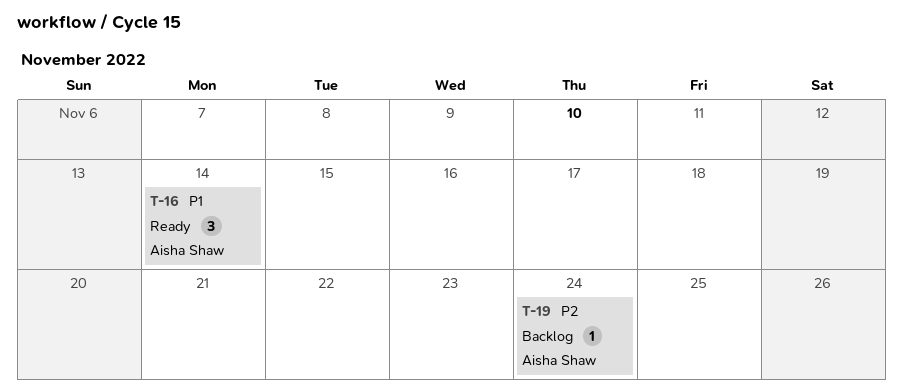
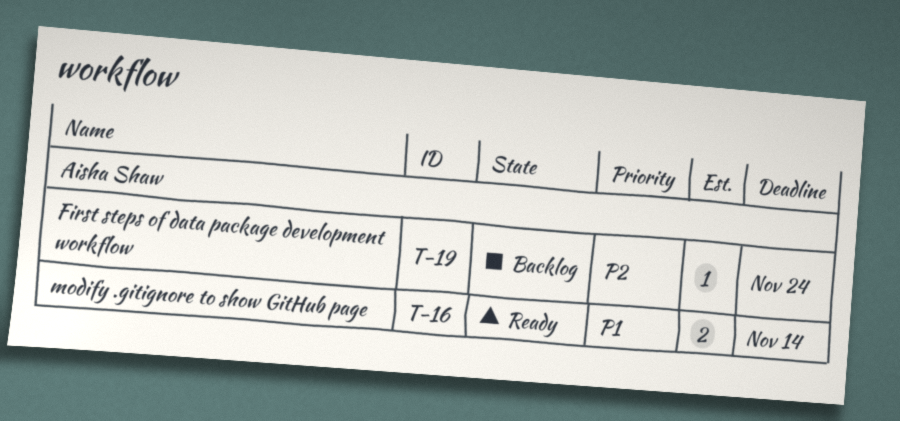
T-16, estimate: 3 -> 2

